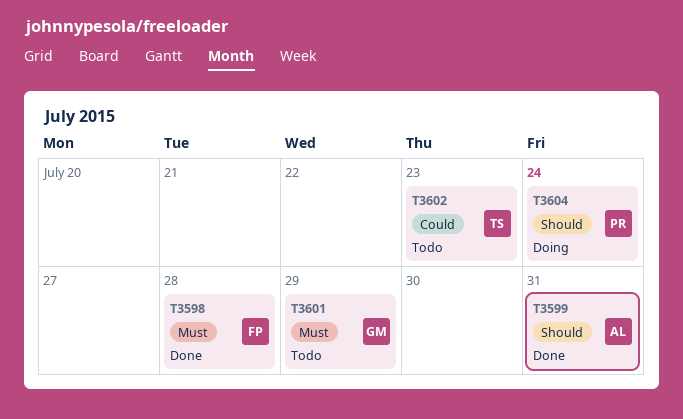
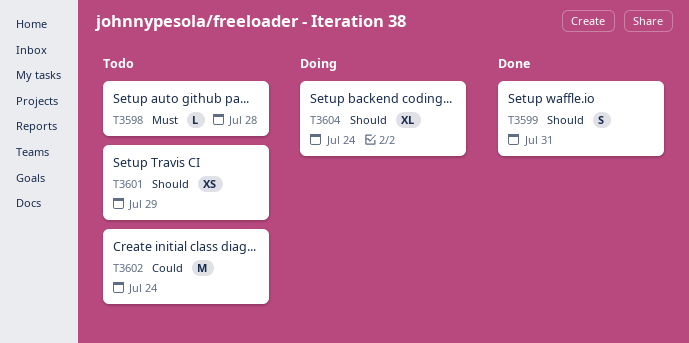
T3598, status: Done -> Todo
T3601, priority: Must -> Should
T3602, due: Jul 23 -> Jul 24

